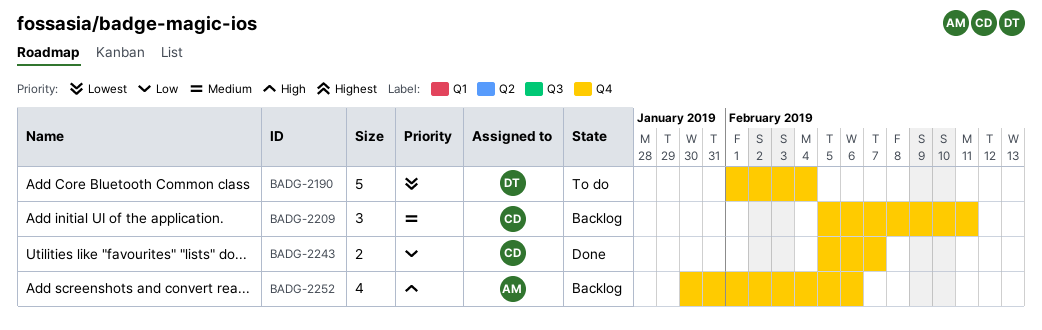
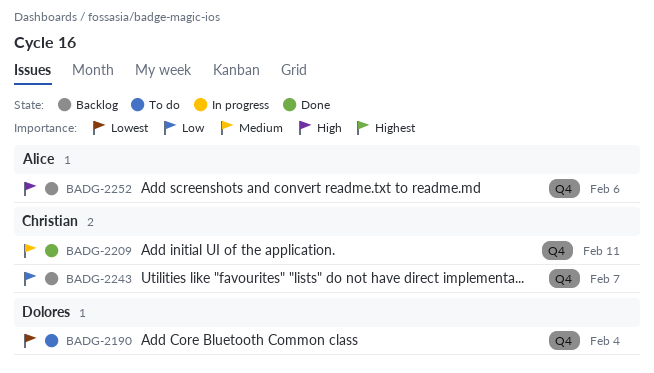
BADG-2209, status: Backlog -> Done
BADG-2243, status: Done -> Backlog

